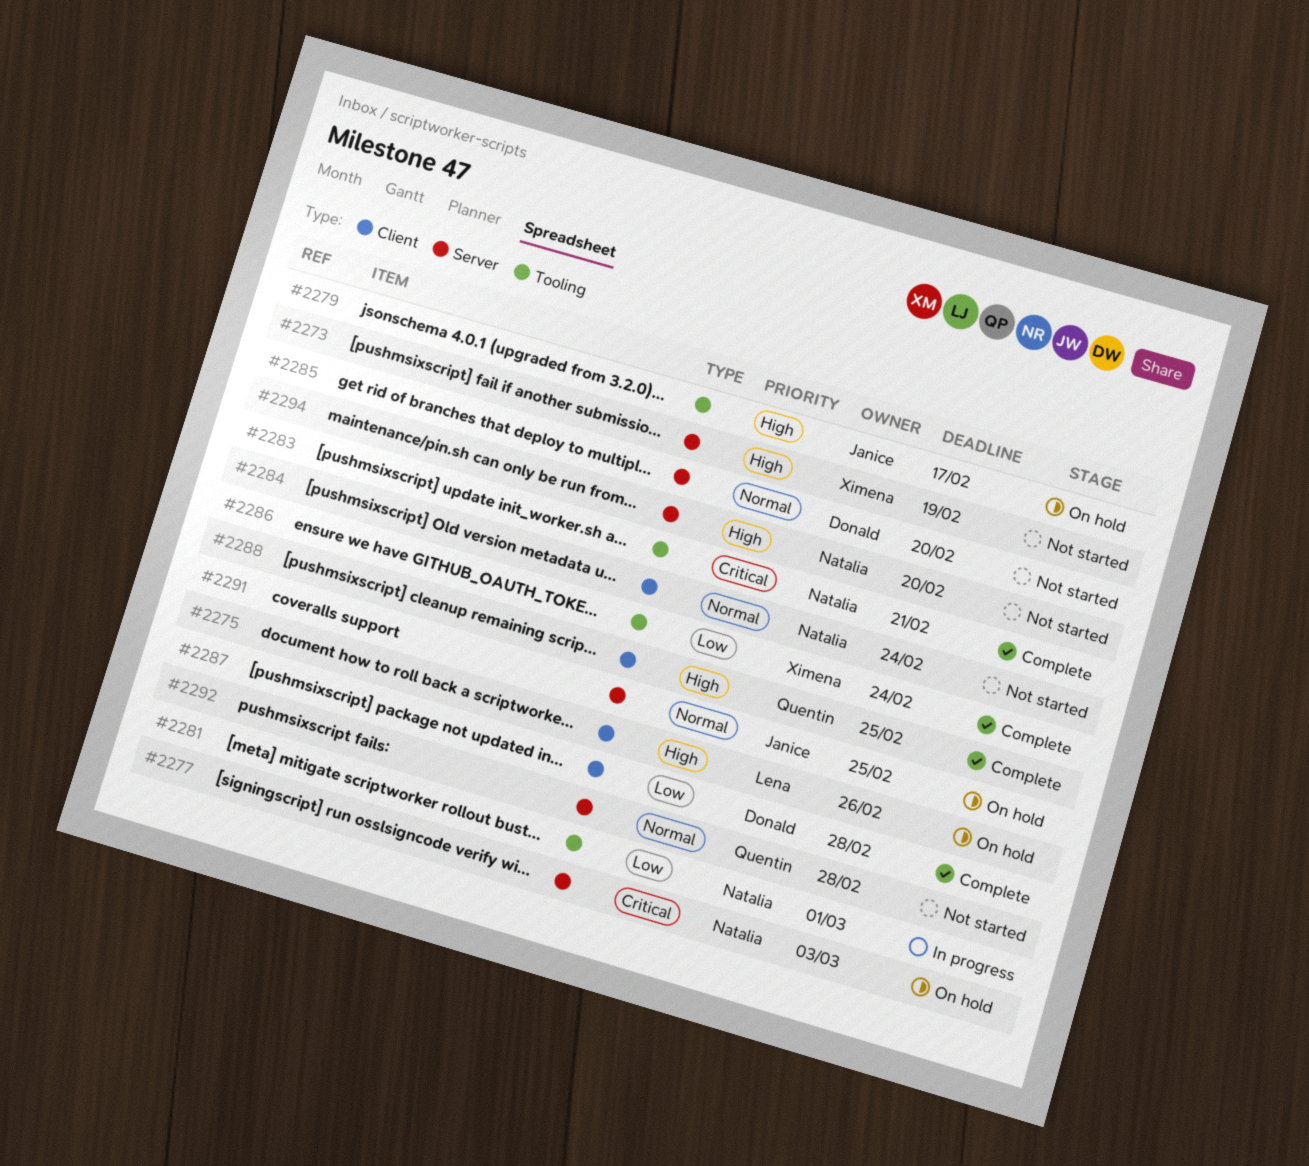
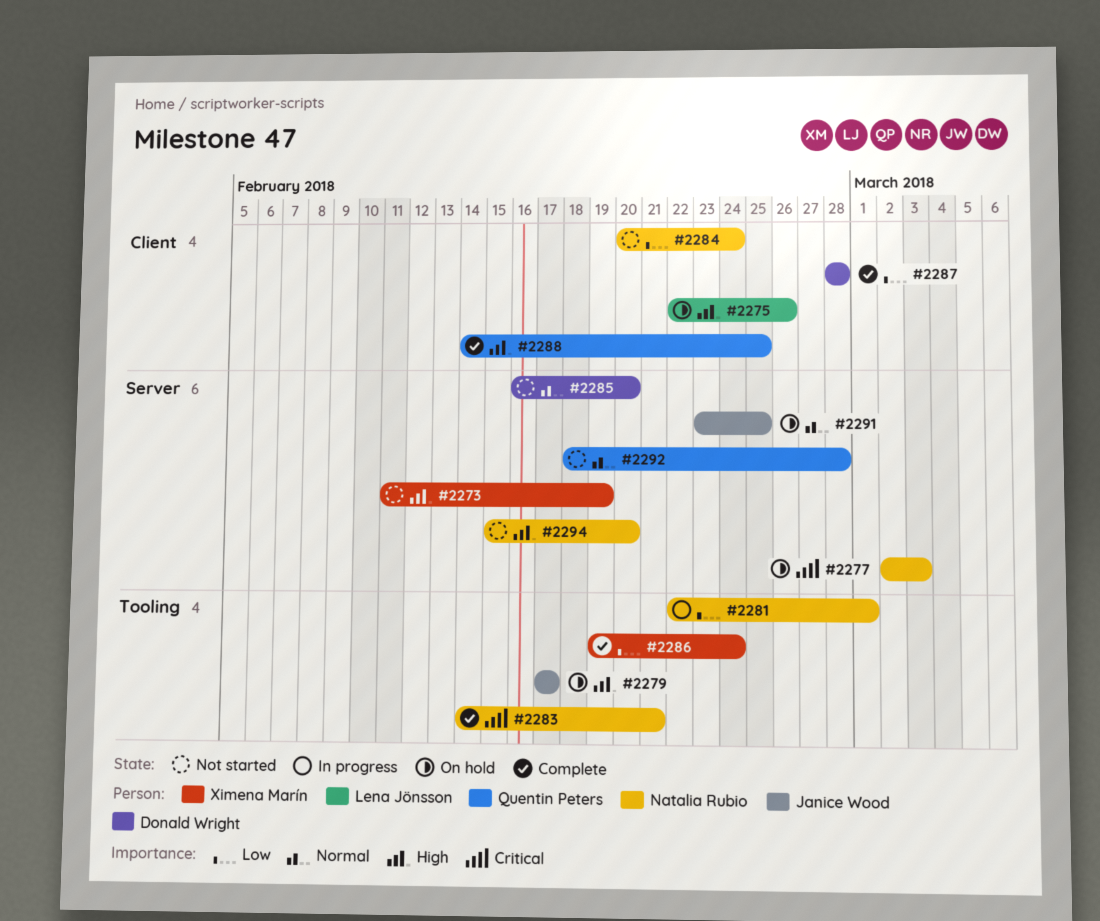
#2284, priority: Normal -> Low

